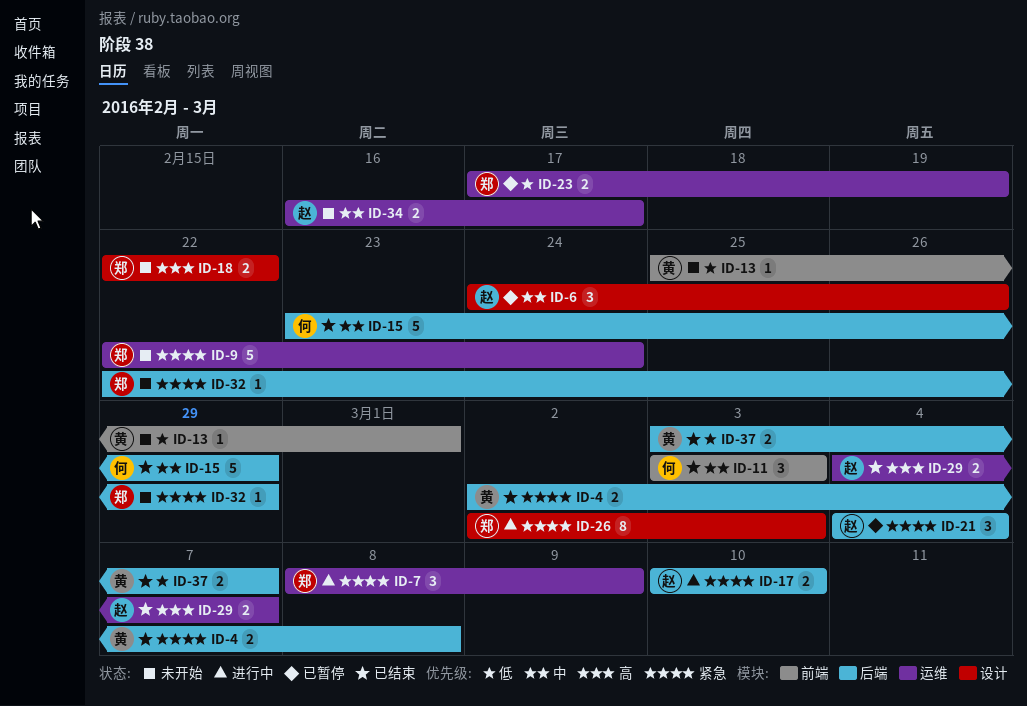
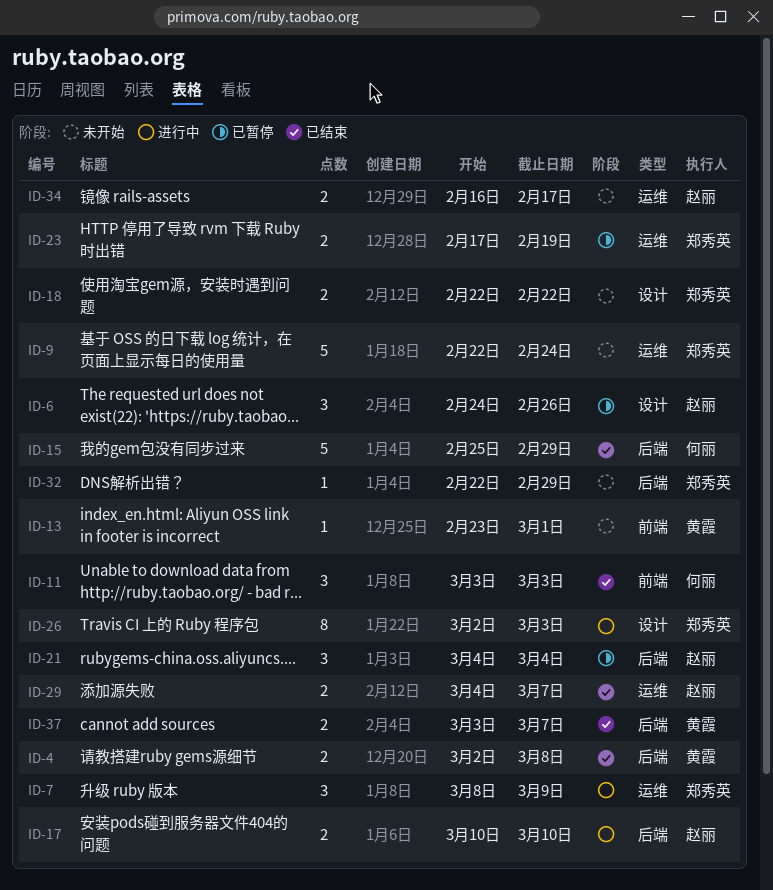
ID-13, start: Feb 25 -> Feb 23
ID-15, start: Feb 23 -> Feb 25

